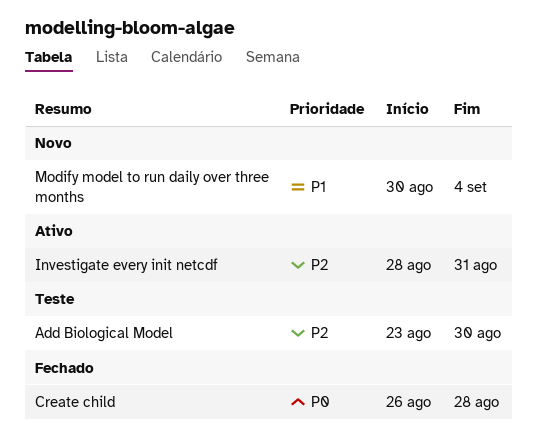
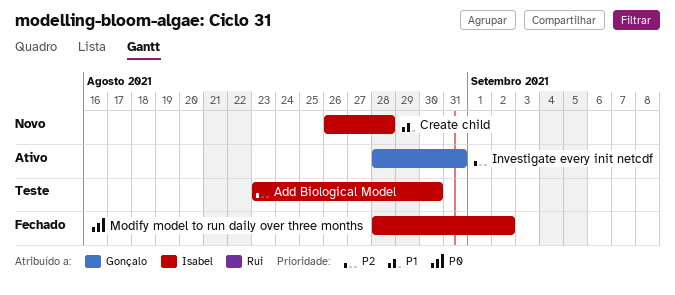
Create child, status: Fechado -> Novo
Create child, priority: P0 -> P1
Modify model to run daily over three months, status: Novo -> Fechado
Modify model to run daily over three months, priority: P1 -> P0
Modify model to run daily over three months, start: Aug 30 -> Aug 28
Modify model to run daily over three months, due: Sep 4 -> Sep 2

